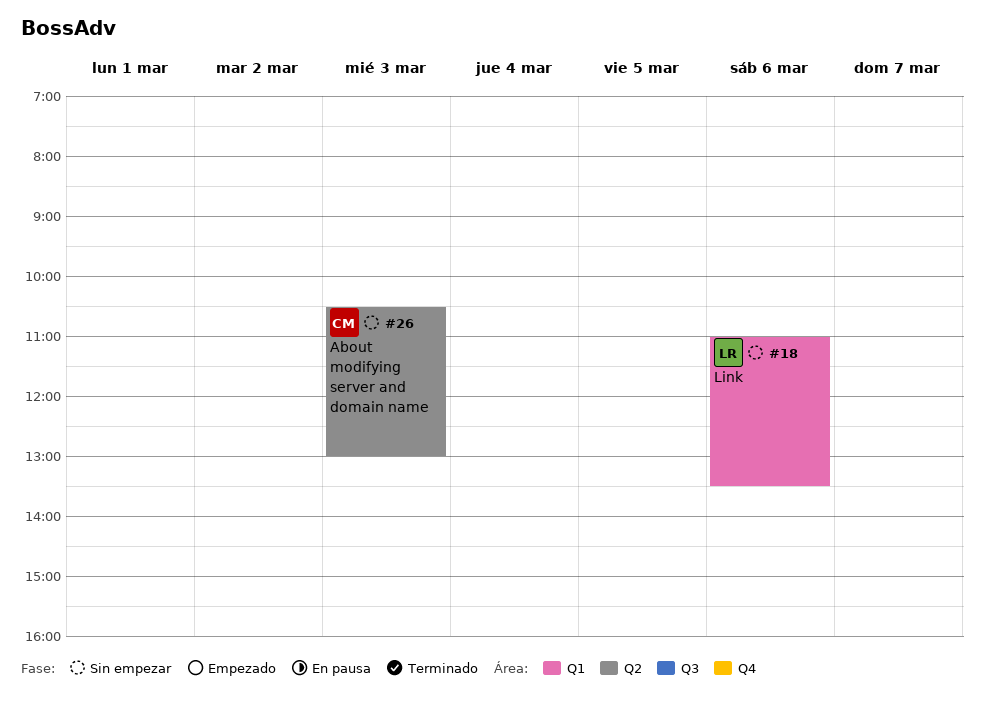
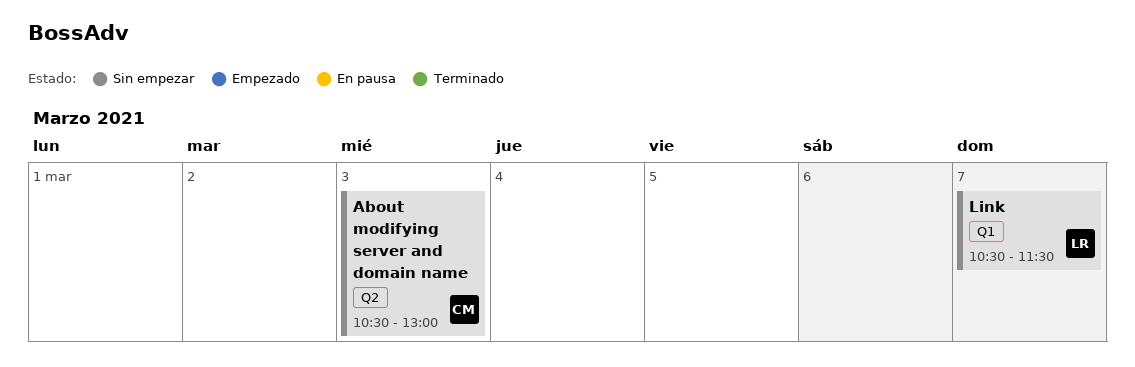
Link, day: Mar 6 -> Mar 7
Link, begins: 11:00 -> 10:30
Link, ends: 13:30 -> 11:30

